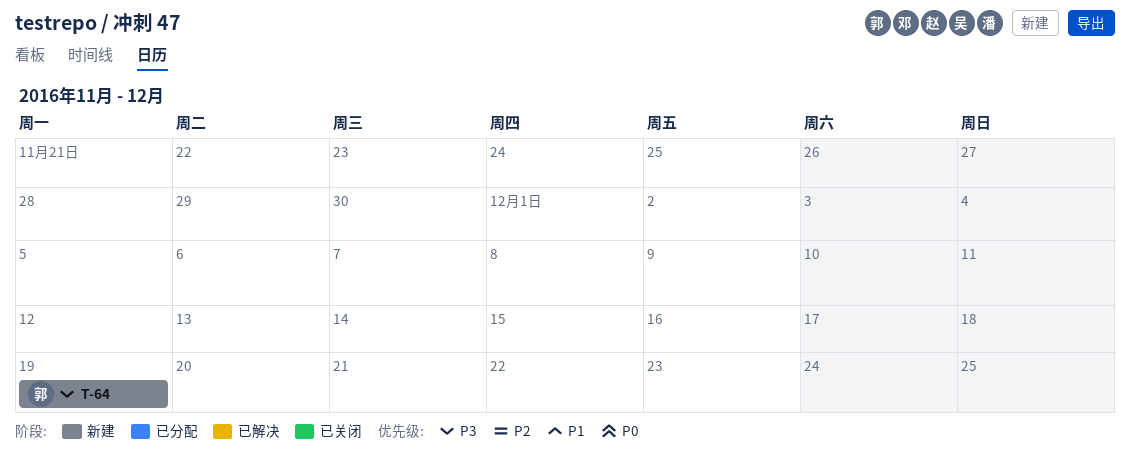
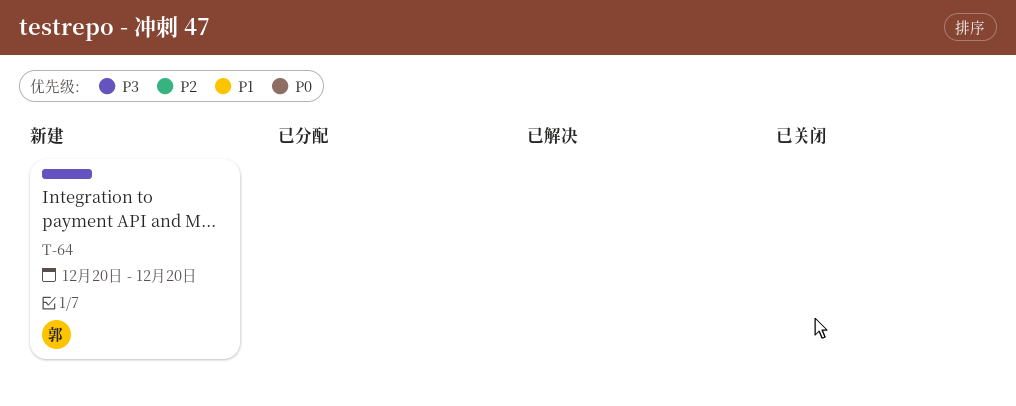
T-64, start: Dec 19 -> Dec 20
T-64, due: Dec 19 -> Dec 20

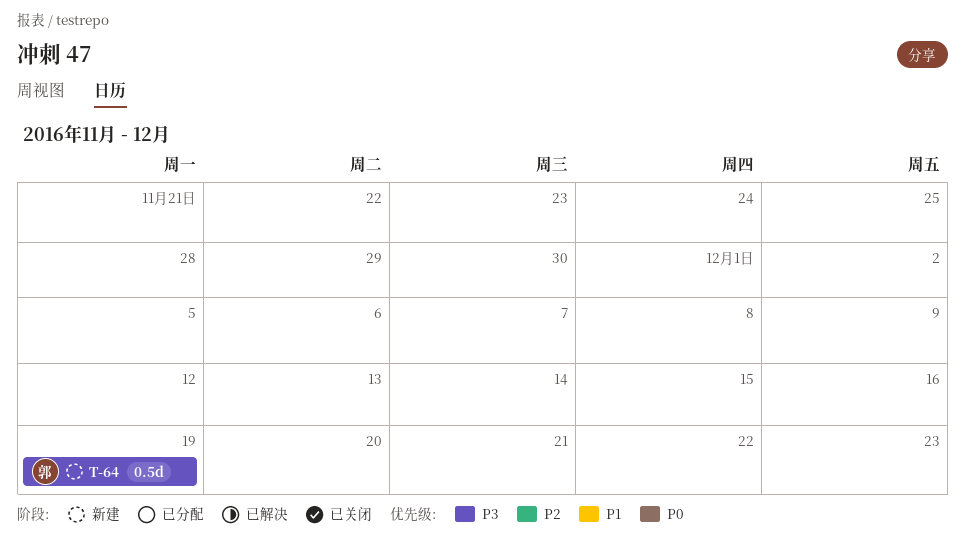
T-64, start: Dec 20 -> Dec 19
T-64, due: Dec 20 -> Dec 19

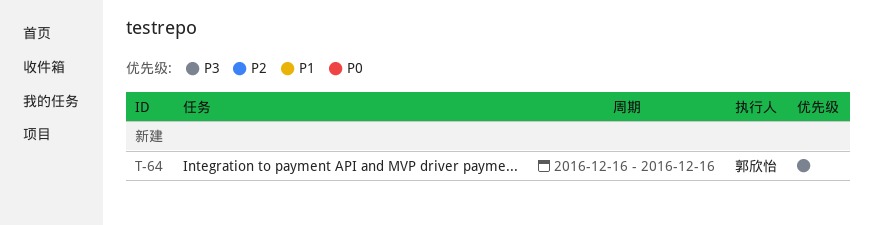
T-64, start: Dec 19 -> Dec 16
T-64, due: Dec 19 -> Dec 16

